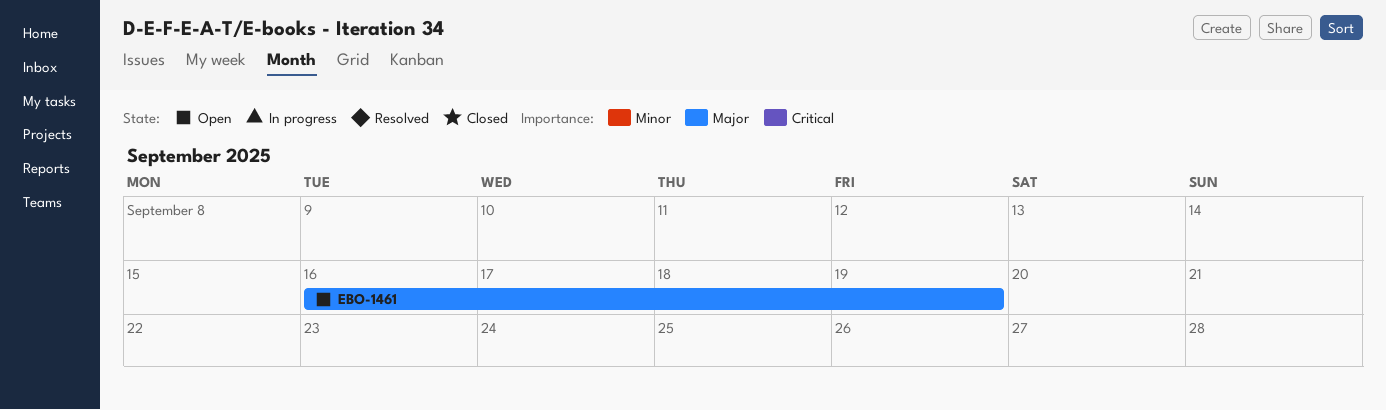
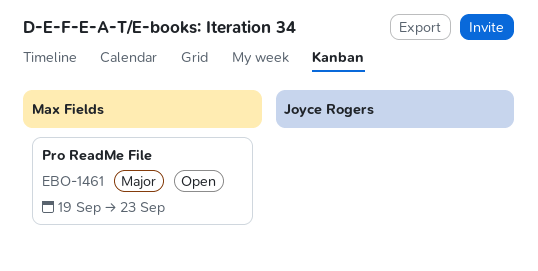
EBO-1461, start: Sep 16 -> Sep 19
EBO-1461, due: Sep 19 -> Sep 23

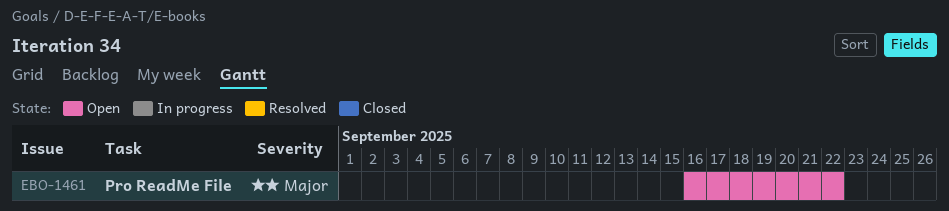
EBO-1461, start: Sep 19 -> Sep 16
EBO-1461, due: Sep 23 -> Sep 22

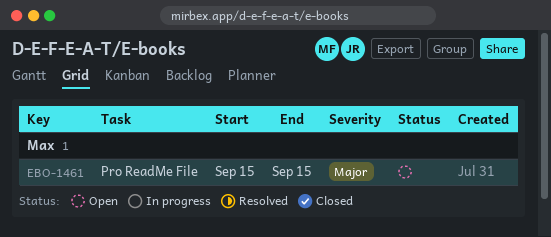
EBO-1461, start: Sep 16 -> Sep 15
EBO-1461, due: Sep 22 -> Sep 15

